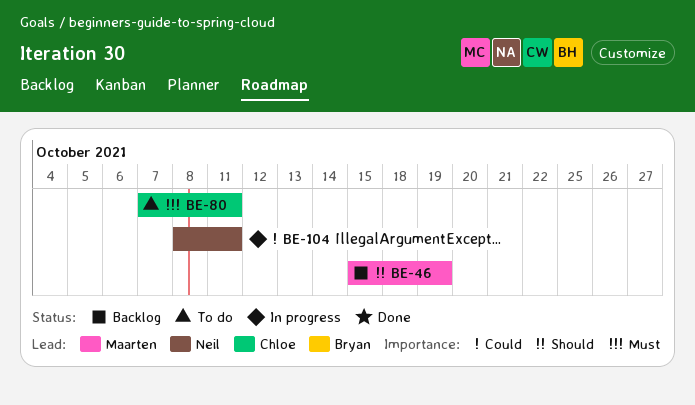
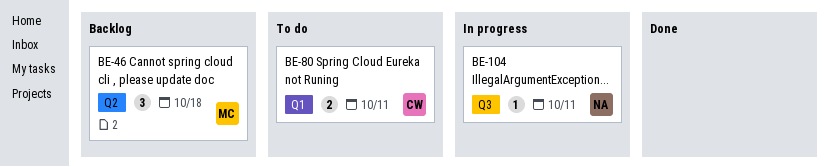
BE-46, due: Oct 19 -> Oct 18

